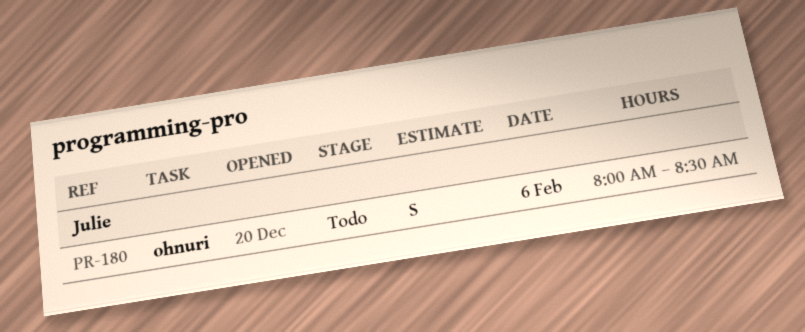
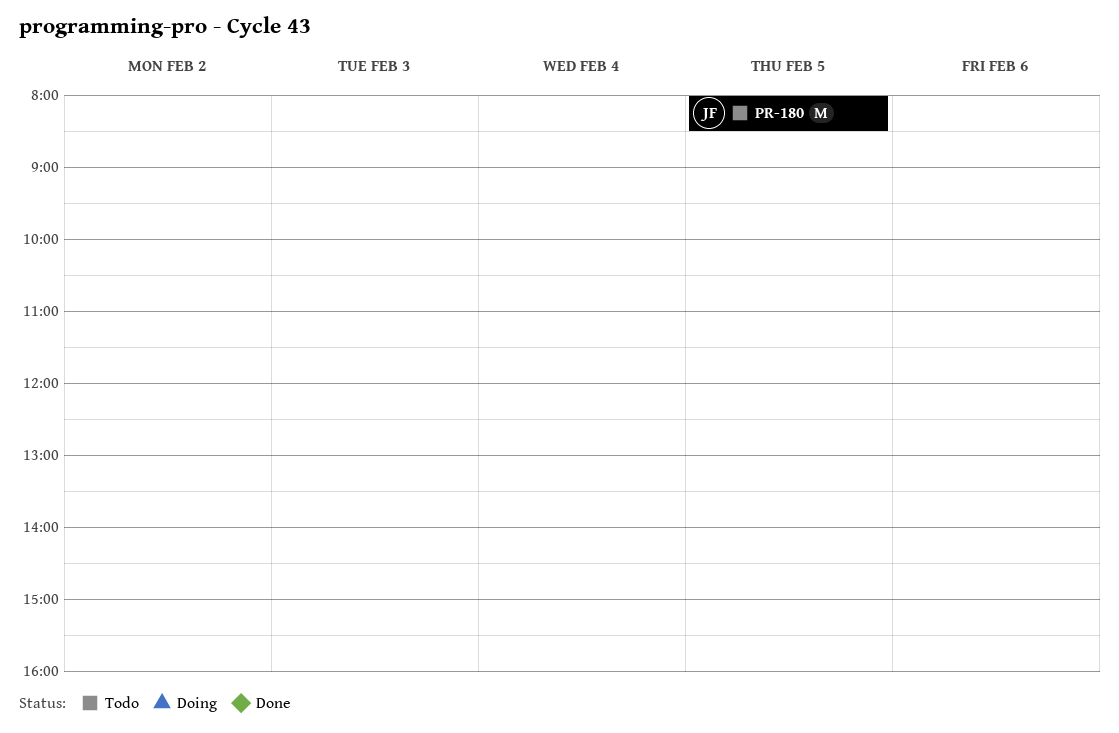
PR-180, estimate: S -> M
PR-180, day: Feb 6 -> Feb 5

